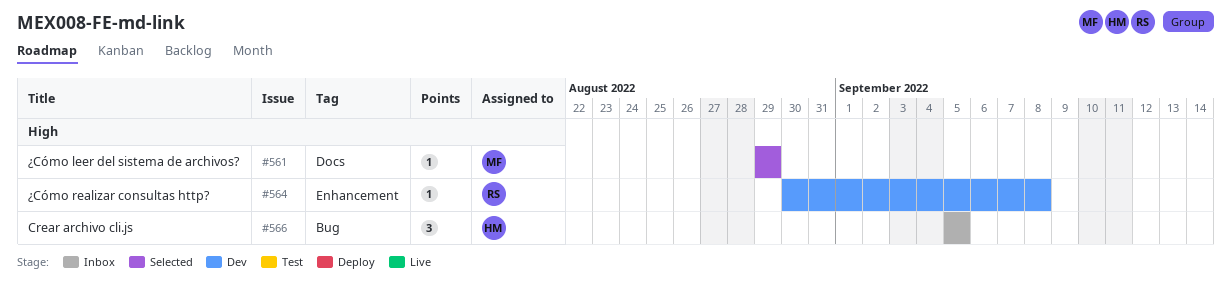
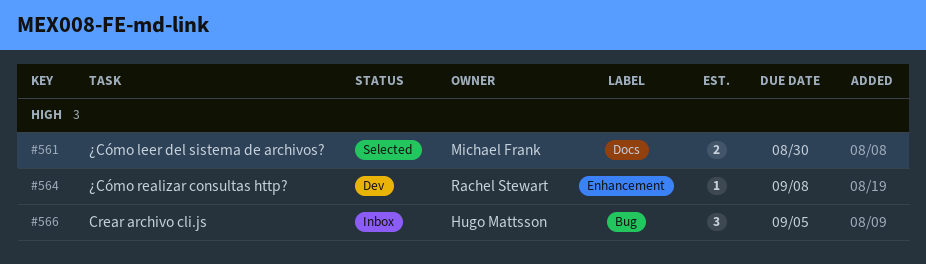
#561, estimate: 1 -> 2
#561, due: Aug 29 -> Aug 30

